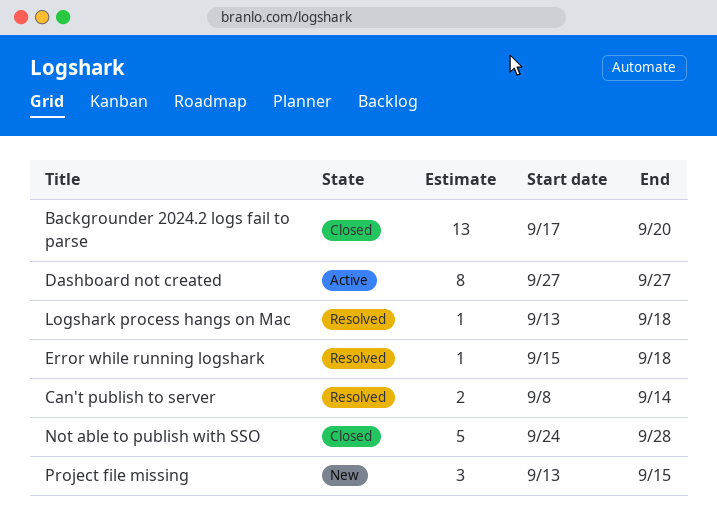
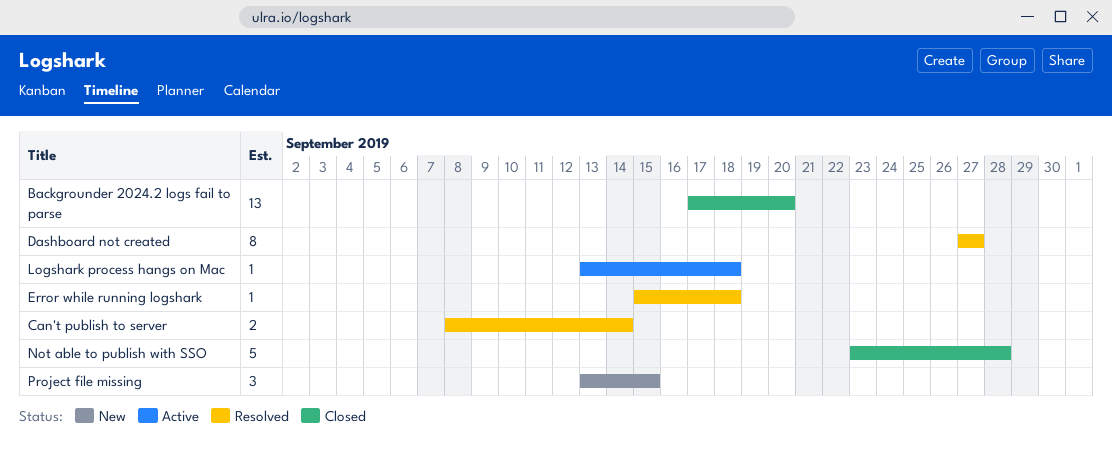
Dashboard not created, status: Active -> Resolved
Logshark process hangs on Mac, status: Resolved -> Active
Not able to publish with SSO, start: Sep 24 -> Sep 23

